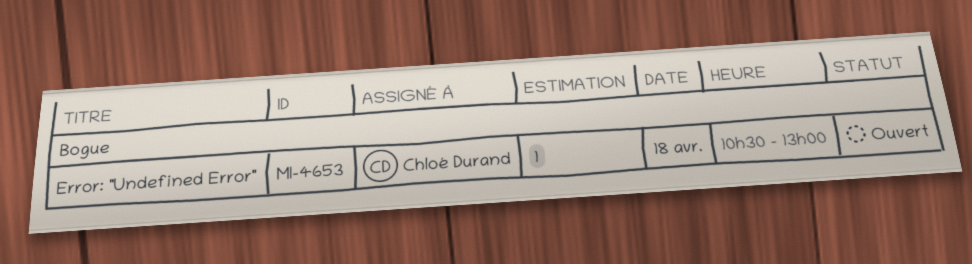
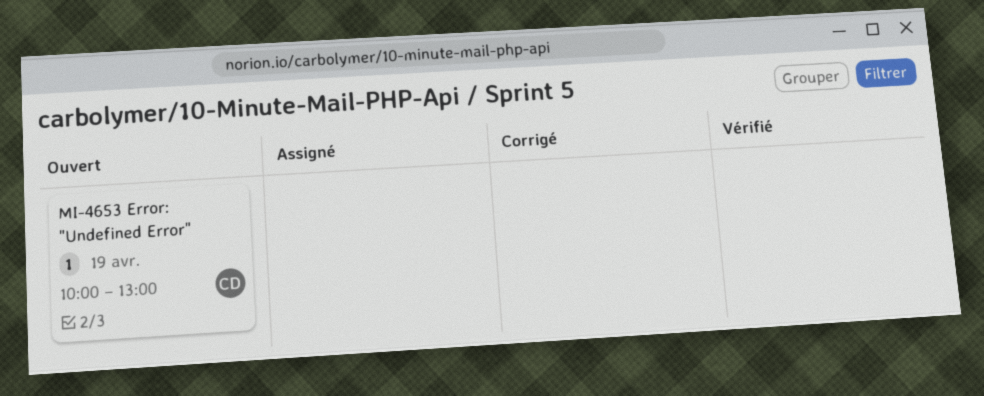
MI-4653, day: Apr 18 -> Apr 19
MI-4653, begins: 10:30 -> 10:00

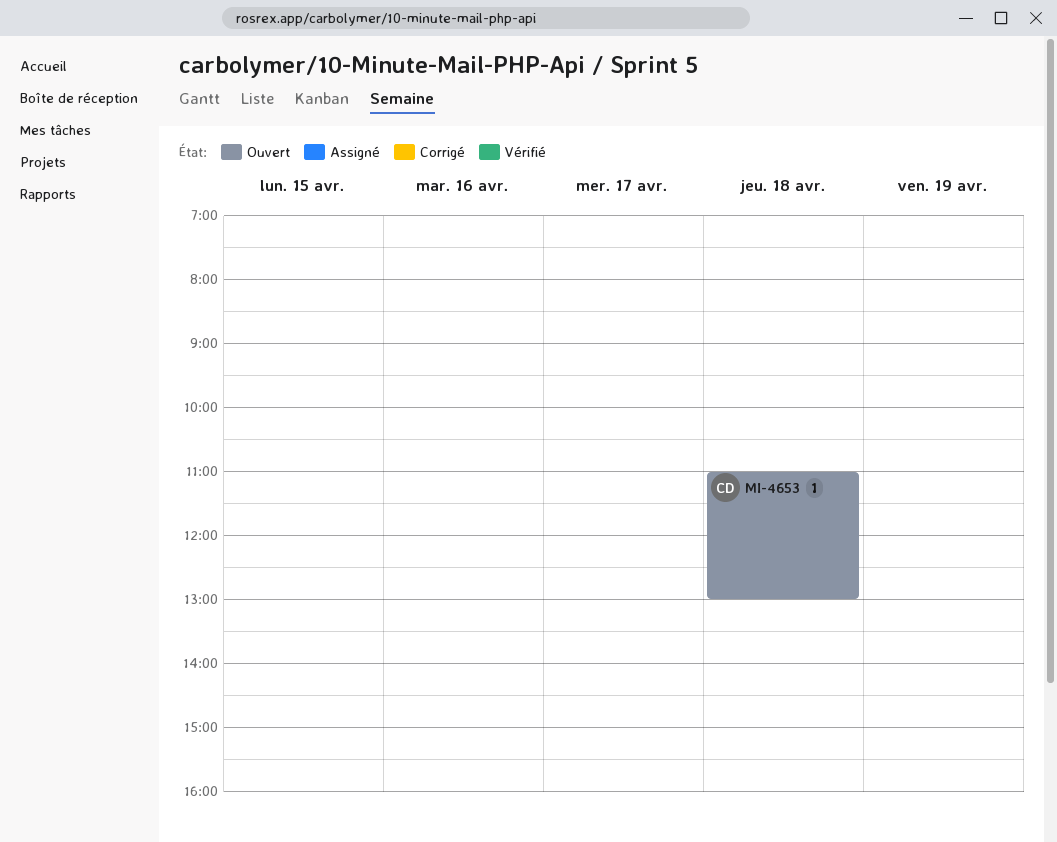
MI-4653, day: Apr 19 -> Apr 18
MI-4653, begins: 10:00 -> 11:00

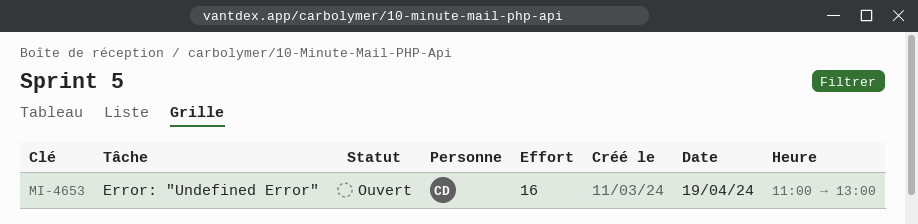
MI-4653, estimate: 1 -> 16
MI-4653, day: Apr 18 -> Apr 19

